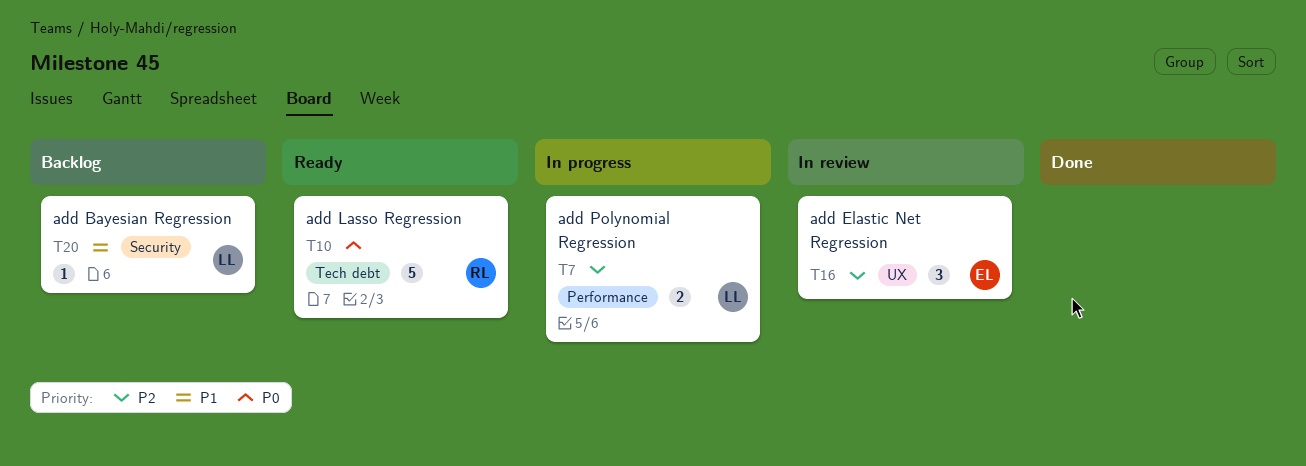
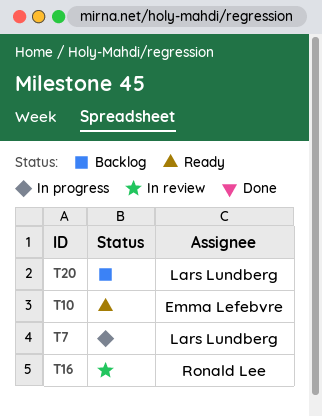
T10, owner: Ronald Lee -> Emma Lefebvre
T16, owner: Emma Lefebvre -> Ronald Lee

